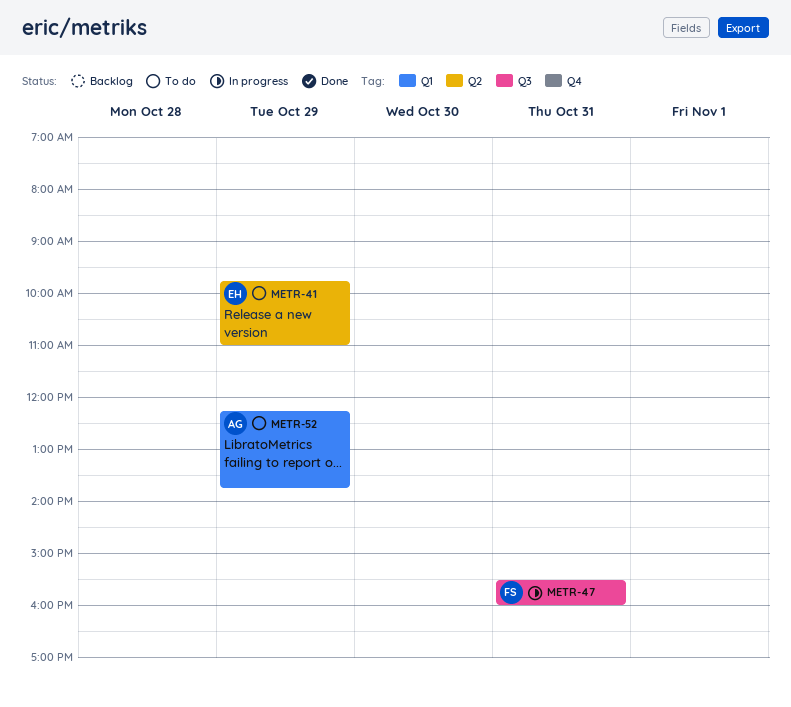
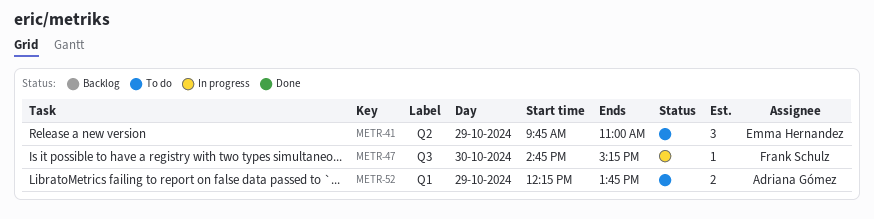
METR-47, day: Oct 31 -> Oct 30
METR-47, begins: 15:30 -> 14:45
METR-47, ends: 16:00 -> 15:15

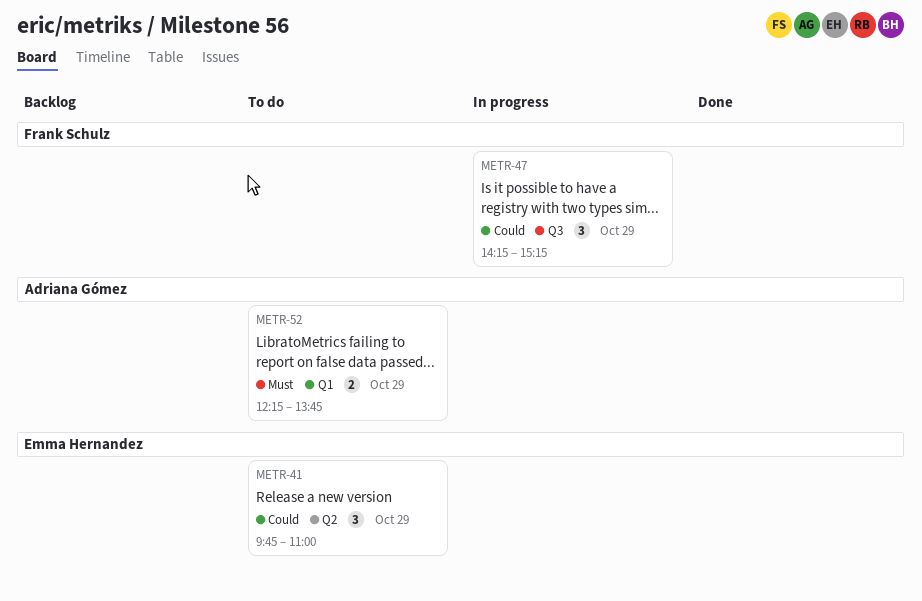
METR-47, estimate: 1 -> 3
METR-47, day: Oct 30 -> Oct 29
METR-47, begins: 14:45 -> 14:15

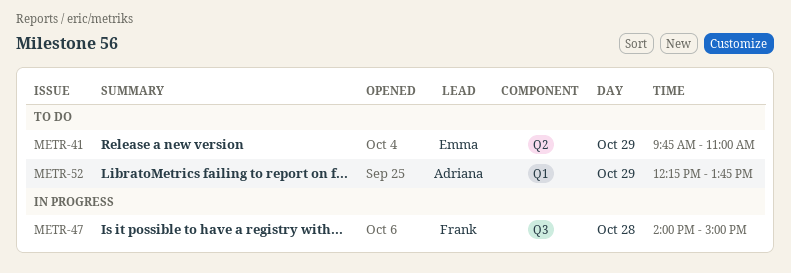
METR-47, day: Oct 29 -> Oct 28
METR-47, begins: 14:15 -> 14:00
METR-47, ends: 15:15 -> 15:00

